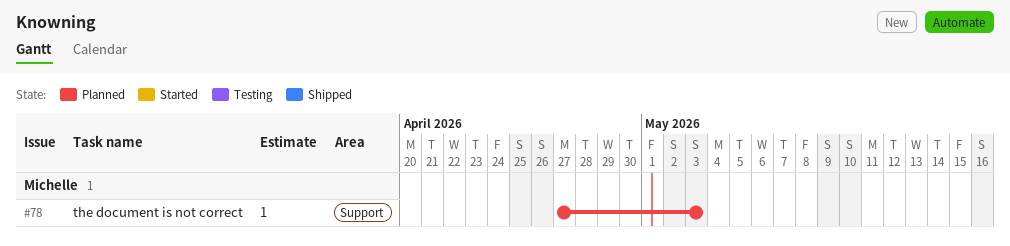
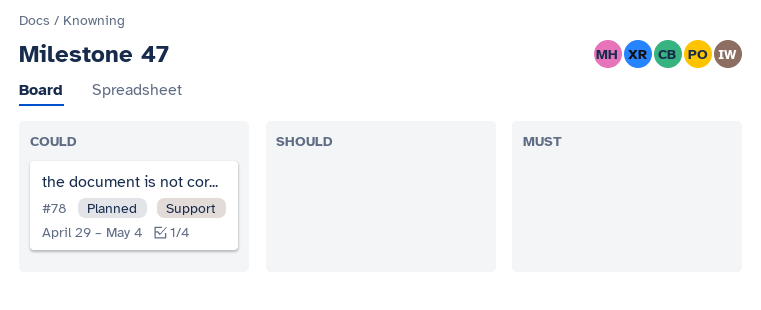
#78, start: Apr 27 -> Apr 29
#78, due: May 3 -> May 4

